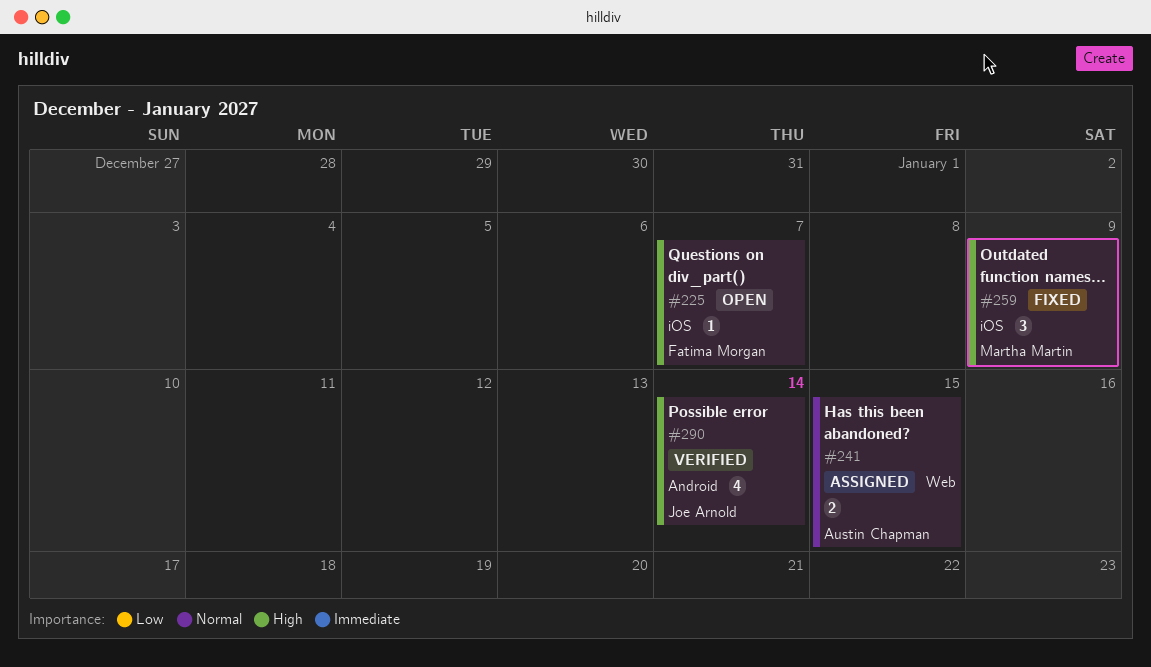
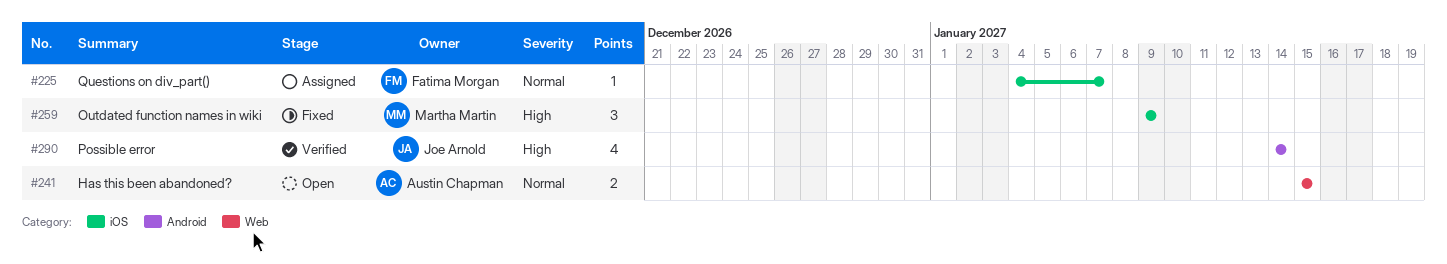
#225, status: Open -> Assigned
#225, priority: High -> Normal
#241, status: Assigned -> Open

